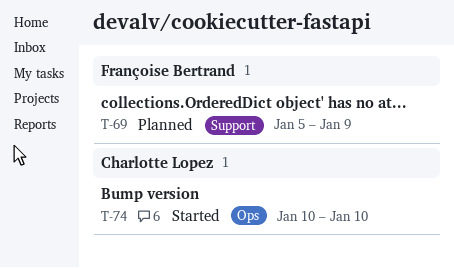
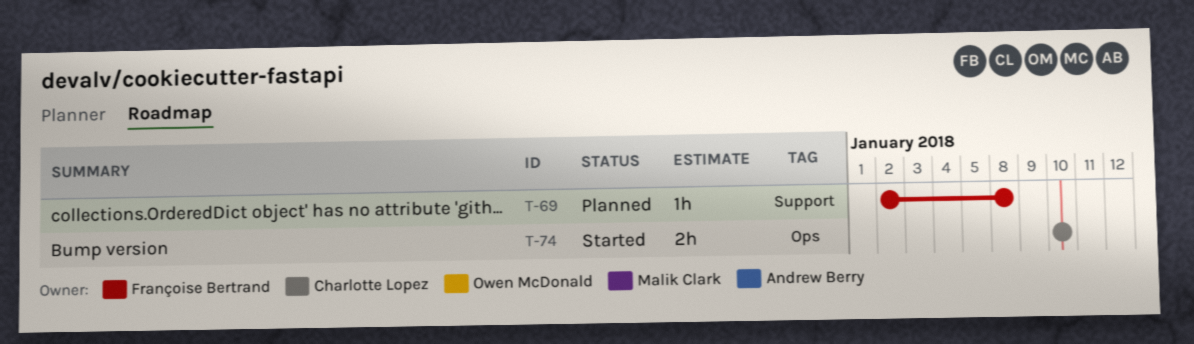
T-69, start: Jan 5 -> Jan 2
T-69, due: Jan 9 -> Jan 8

